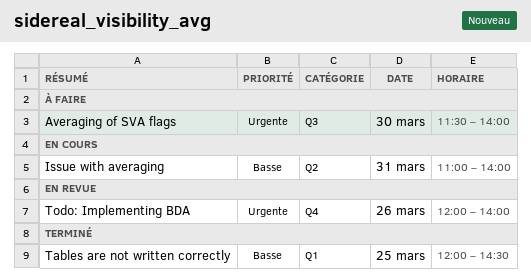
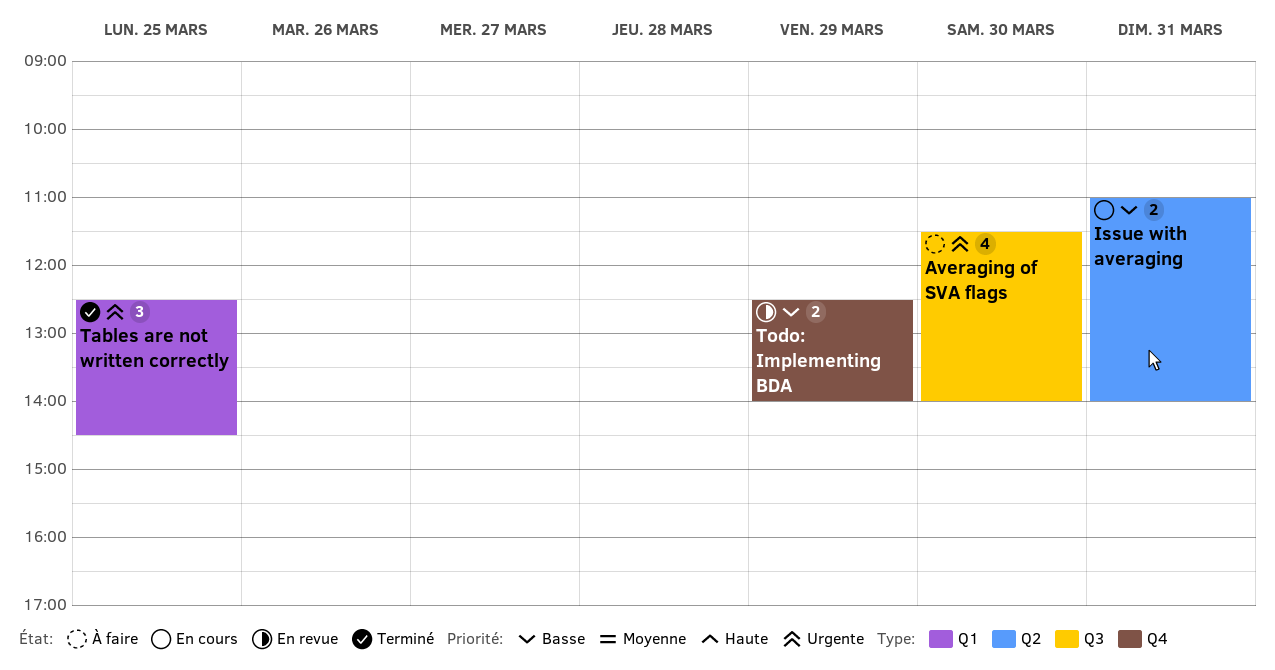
Tables are not written correctly, priority: Basse -> Urgente
Tables are not written correctly, begins: 12:00 -> 12:30
Todo: Implementing BDA, priority: Urgente -> Basse
Todo: Implementing BDA, day: Mar 26 -> Mar 29
Todo: Implementing BDA, begins: 12:00 -> 12:30

